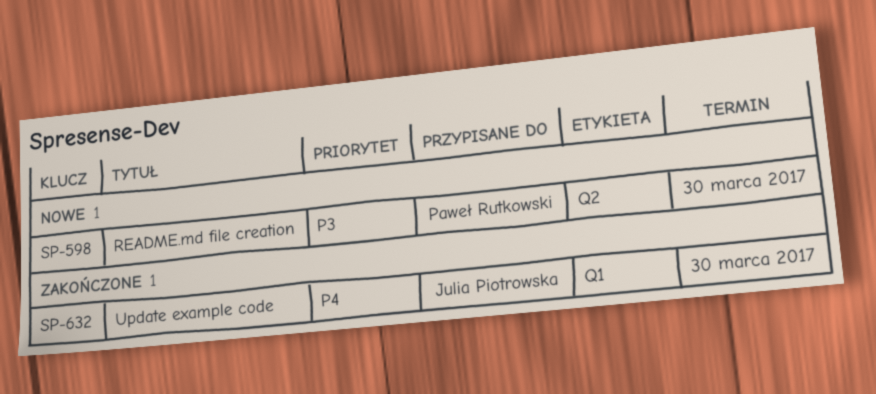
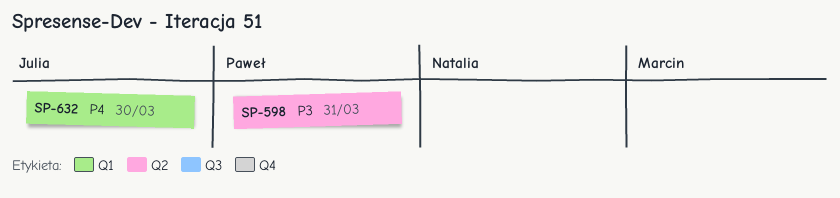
SP-598, due: Mar 30 -> Mar 31

